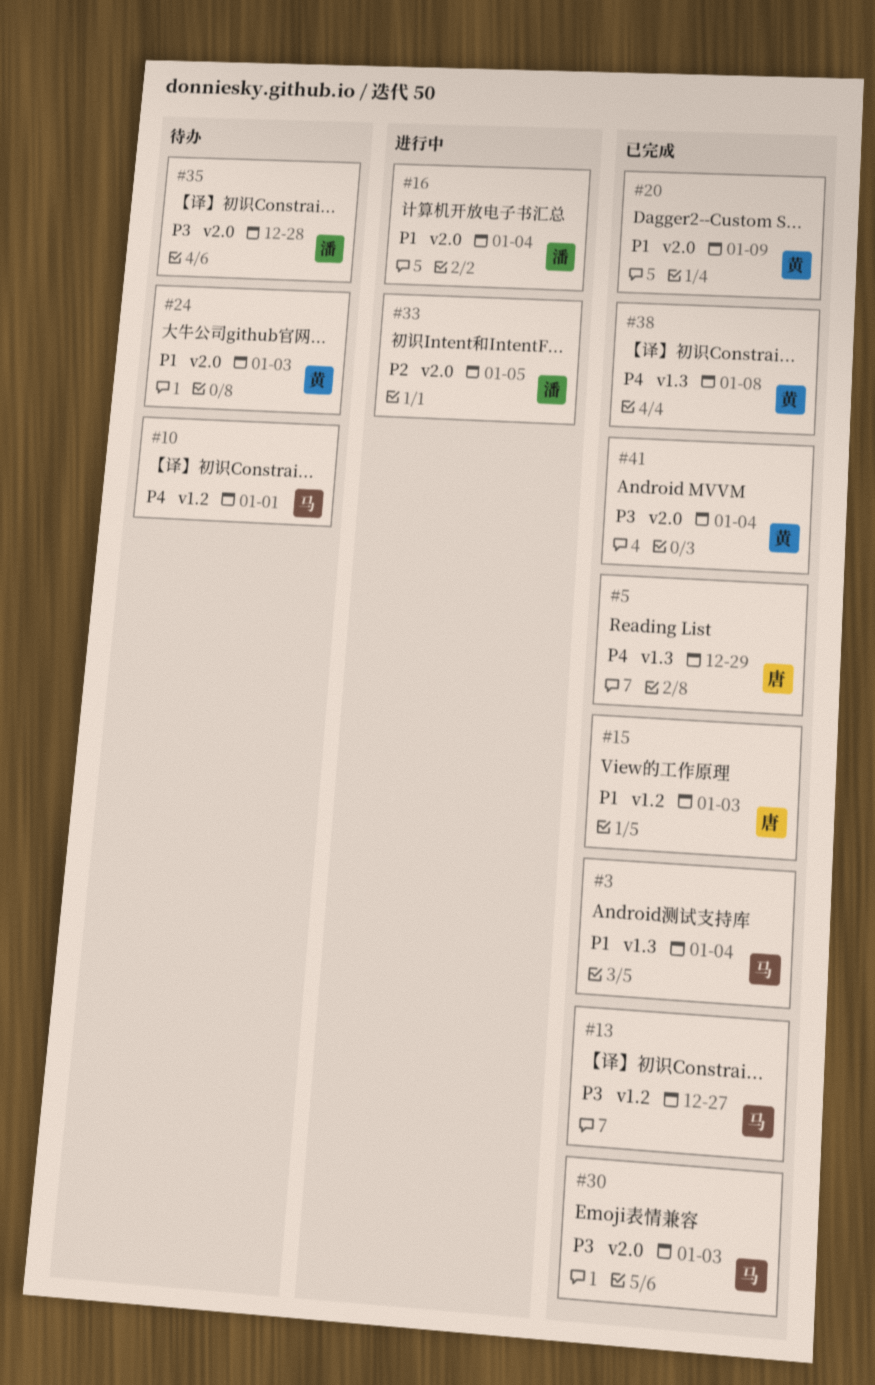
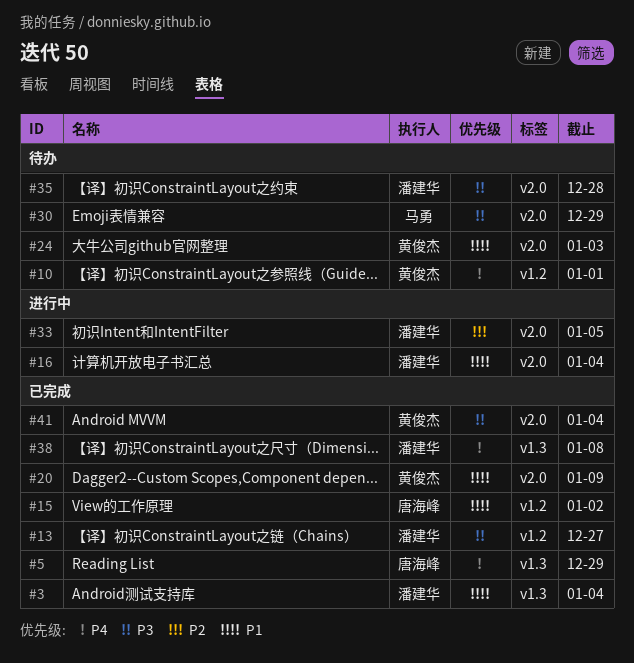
#3, owner: 马勇 -> 潘建华
#10, owner: 马勇 -> 黄俊杰
#13, owner: 马勇 -> 潘建华
#15, due: Jan 3 -> Jan 2
#30, status: 已完成 -> 待办
#30, due: Jan 3 -> Dec 29
#38, owner: 黄俊杰 -> 潘建华

